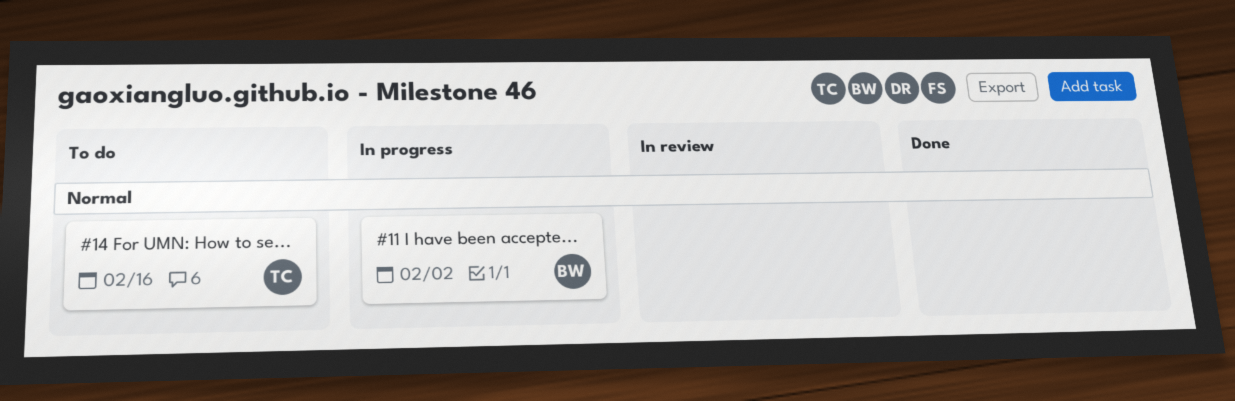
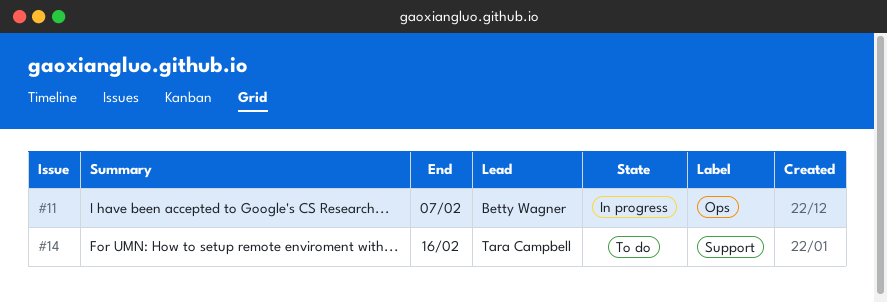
#11, due: Feb 2 -> Feb 7

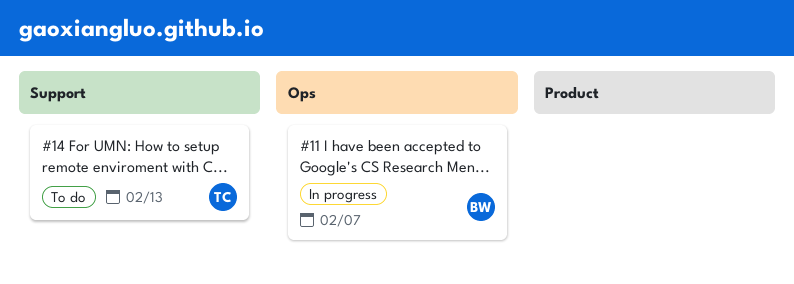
#14, due: Feb 16 -> Feb 13

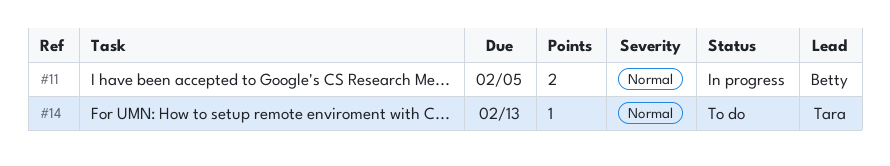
#11, due: Feb 7 -> Feb 5

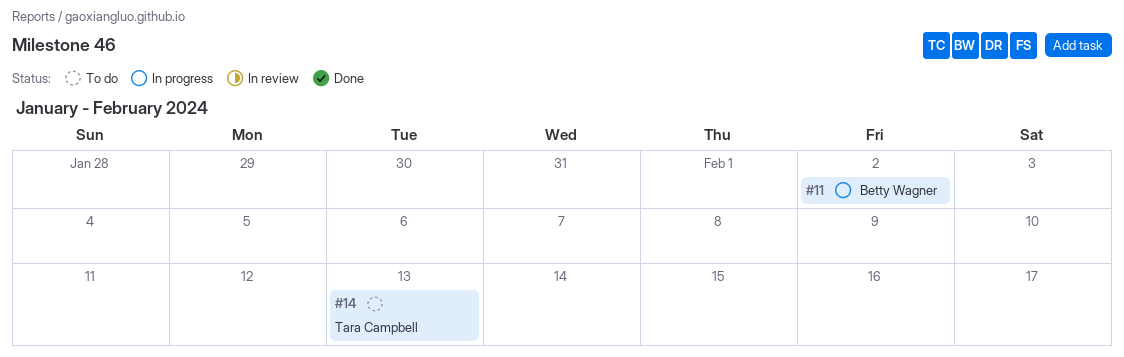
#11, due: Feb 5 -> Feb 2

